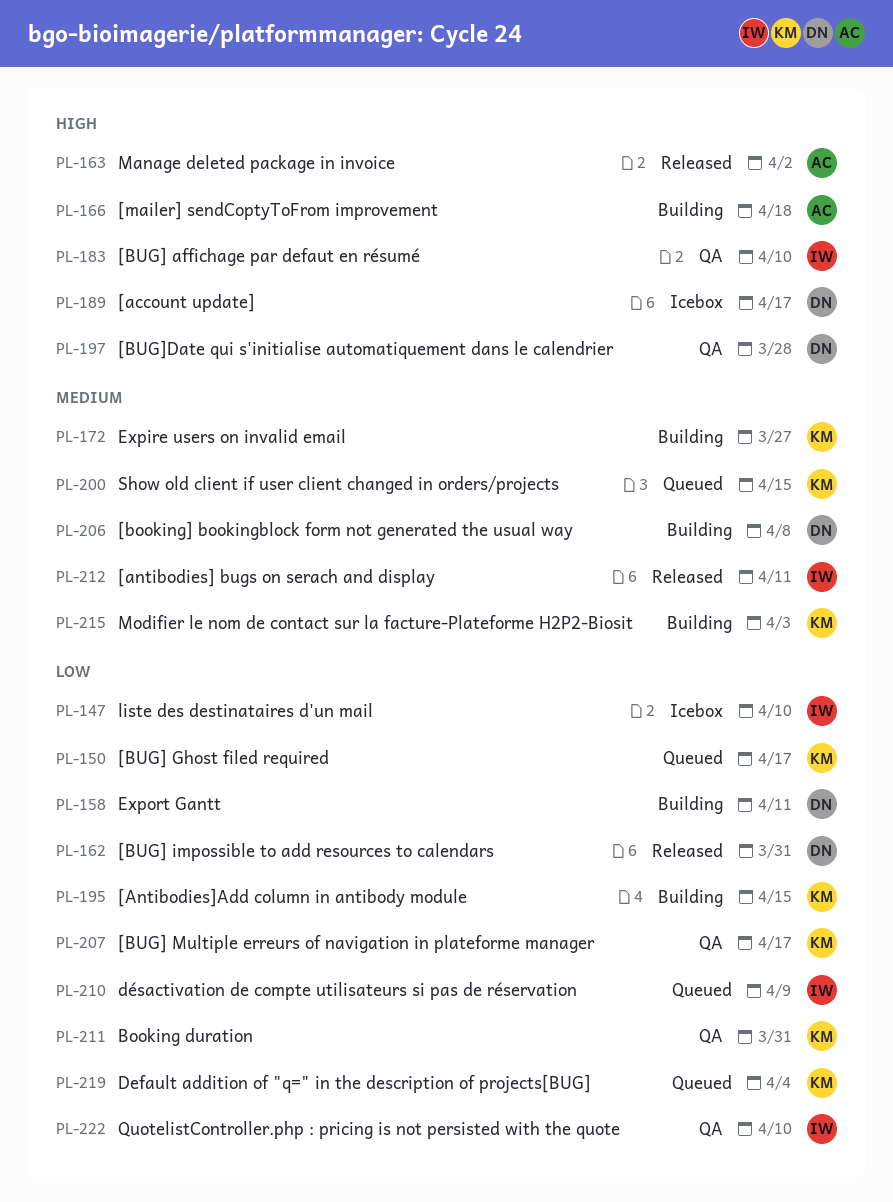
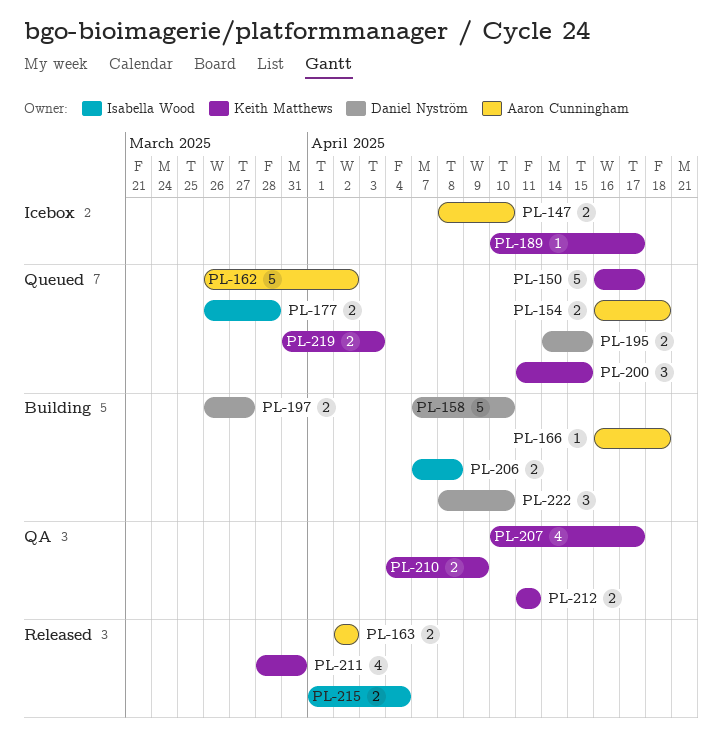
PL-147, owner: Isabella Wood -> Aaron Cunningham
PL-154: none -> present
PL-158, due: Apr 11 -> Apr 10
PL-162, status: Released -> Queued
PL-162, owner: Daniel Nyström -> Aaron Cunningham
PL-162, due: Mar 31 -> Apr 2
PL-172: present -> none
PL-177: none -> present
PL-183: present -> none
PL-189, owner: Daniel Nyström -> Keith Matthews
PL-195, status: Building -> Queued
PL-195, owner: Keith Matthews -> Daniel Nyström
PL-197, status: QA -> Building
PL-197, due: Mar 28 -> Mar 27
PL-206, owner: Daniel Nyström -> Isabella Wood
PL-210, status: Queued -> QA
PL-210, owner: Isabella Wood -> Keith Matthews
PL-211, status: QA -> Released
PL-212, status: Released -> QA
PL-212, owner: Isabella Wood -> Keith Matthews
PL-215, status: Building -> Released
PL-215, owner: Keith Matthews -> Isabella Wood
PL-215, due: Apr 3 -> Apr 4
PL-219, due: Apr 4 -> Apr 3
PL-222, status: QA -> Building
PL-222, owner: Isabella Wood -> Daniel Nyström

